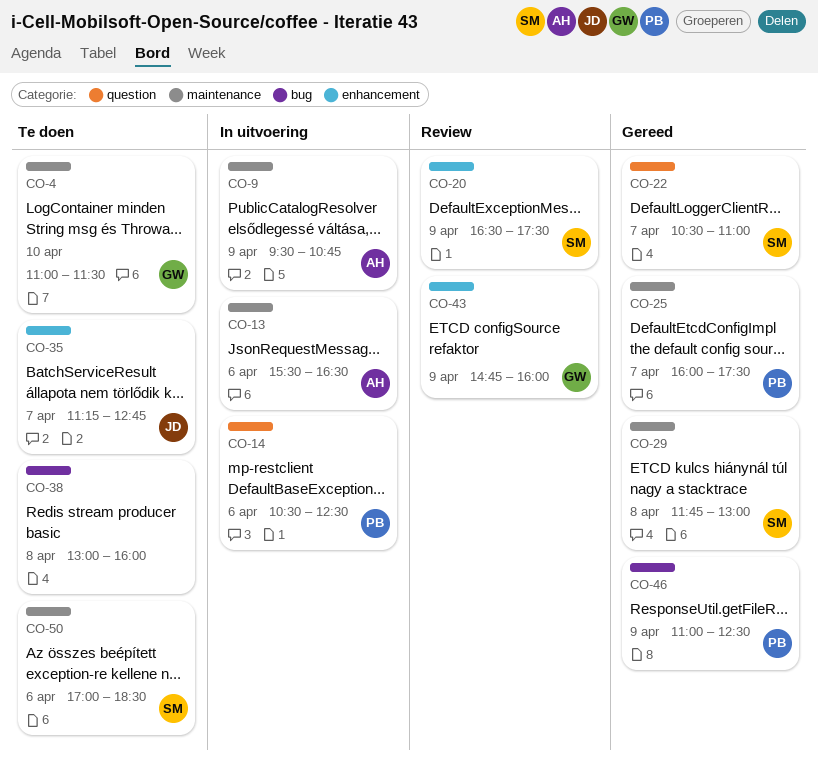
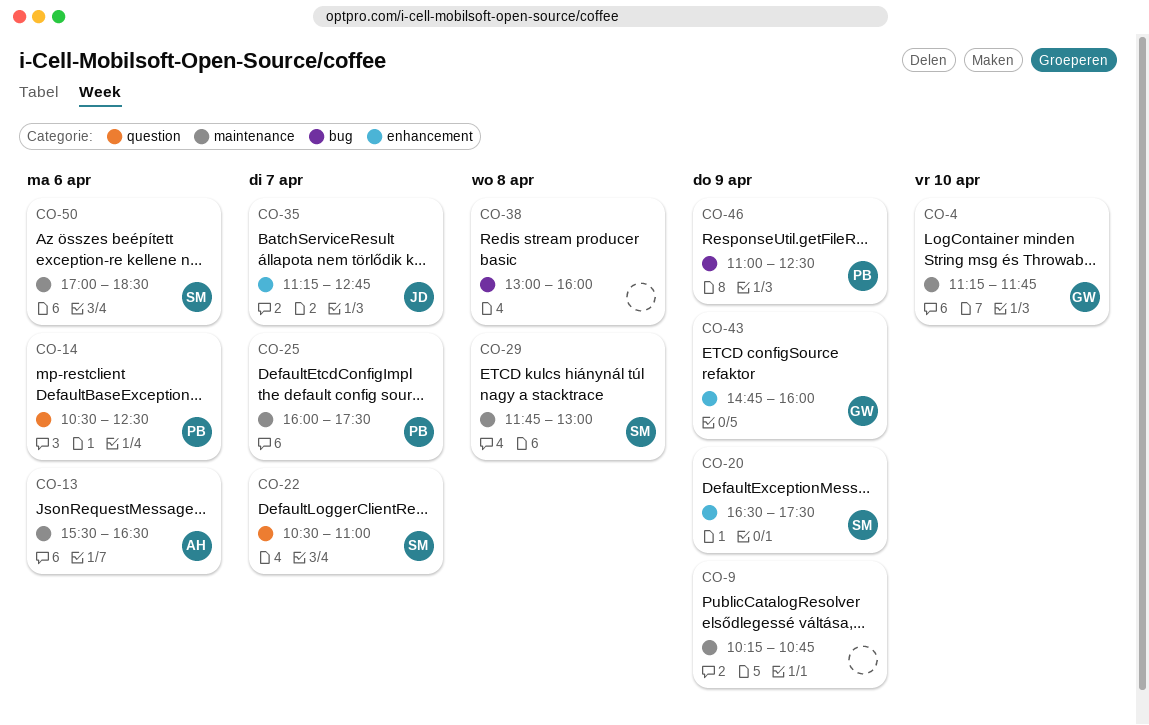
CO-4, begins: 11:00 -> 11:15
CO-4, ends: 11:30 -> 11:45
CO-9, owner: AH -> none
CO-9, begins: 09:30 -> 10:15

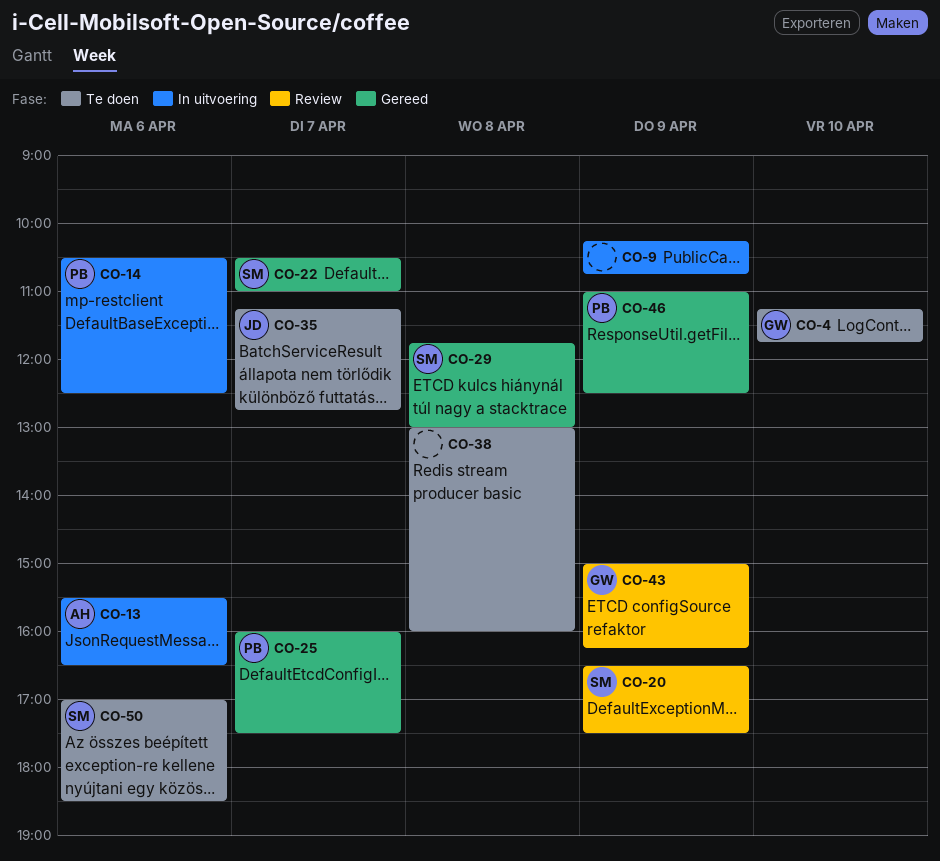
CO-43, begins: 14:45 -> 15:00
CO-43, ends: 16:00 -> 16:15

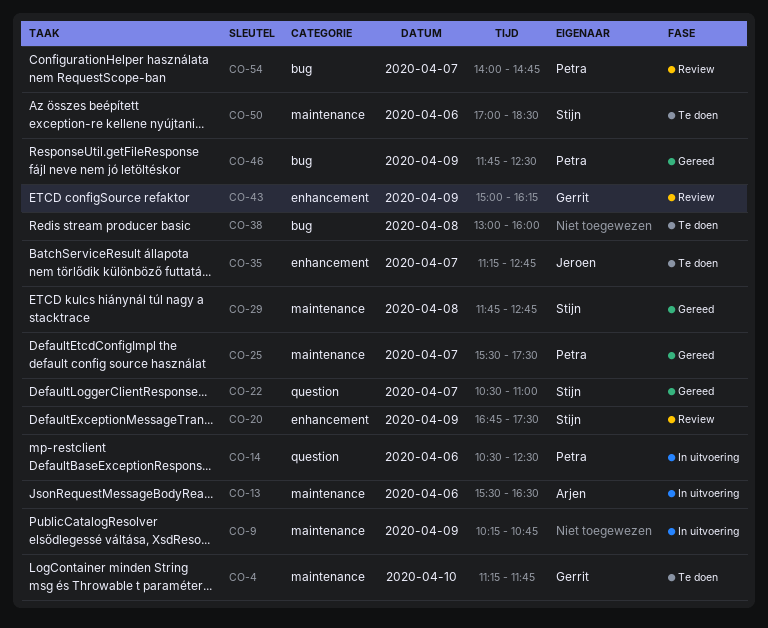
CO-20, begins: 16:30 -> 16:45
CO-25, begins: 16:00 -> 15:30
CO-29, ends: 13:00 -> 12:45
CO-46, begins: 11:00 -> 11:45
CO-54: none -> present

